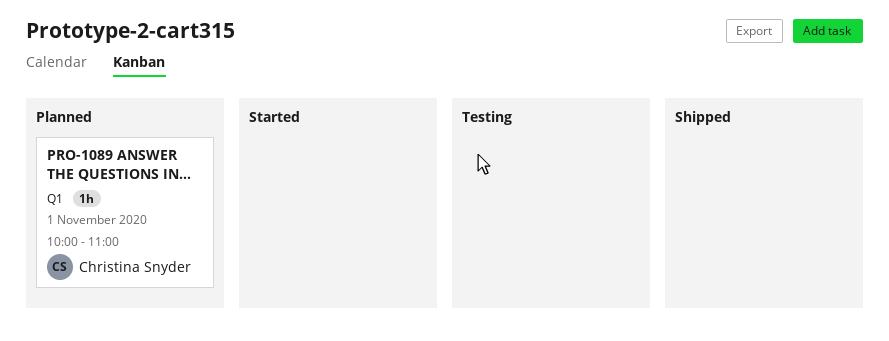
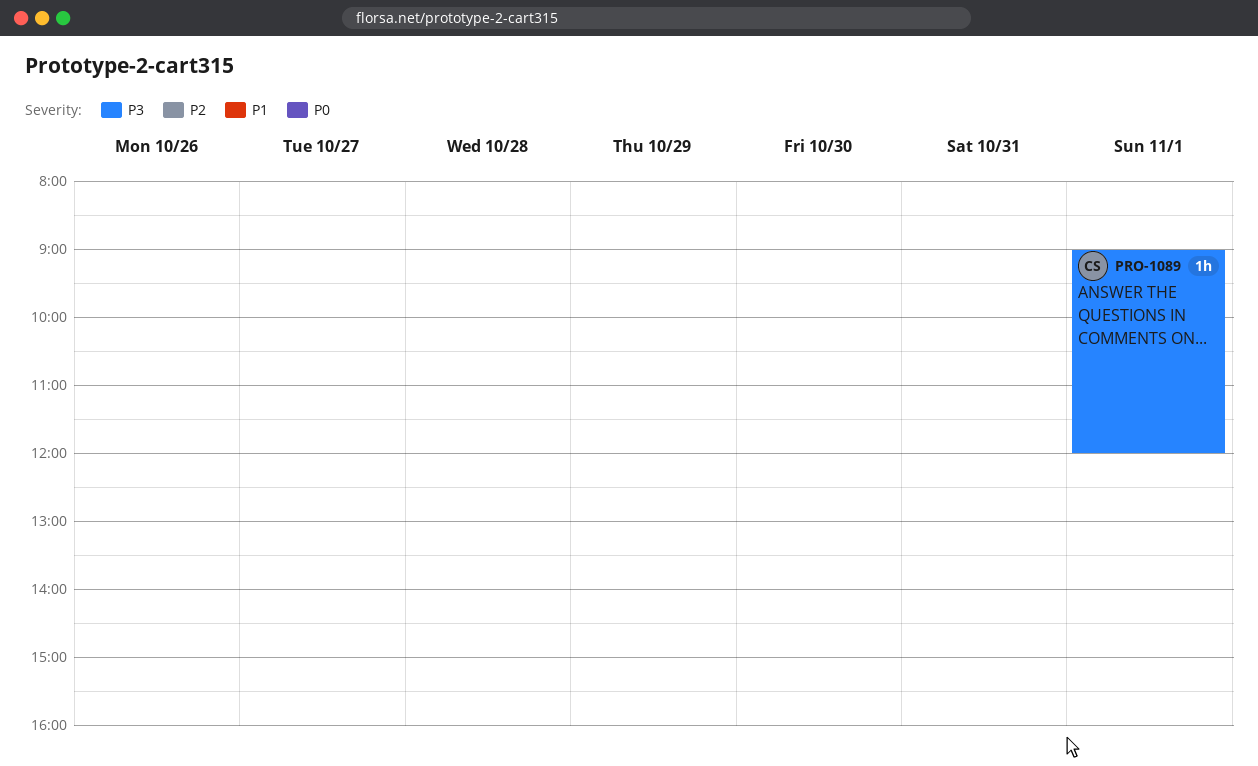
PRO-1089, begins: 10:00 -> 09:00
PRO-1089, ends: 11:00 -> 12:00

